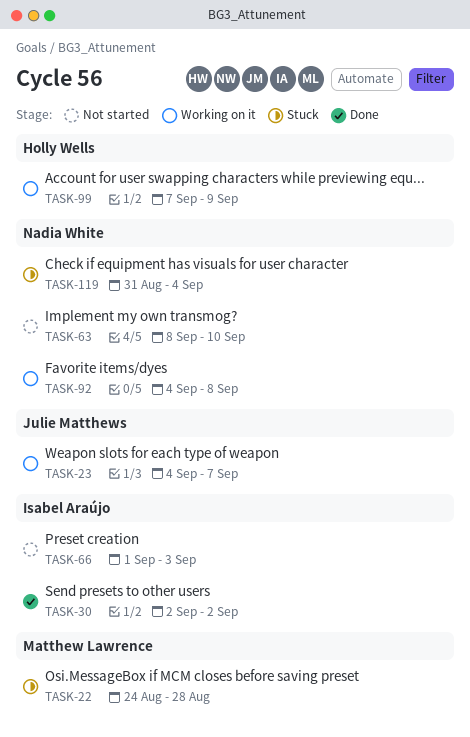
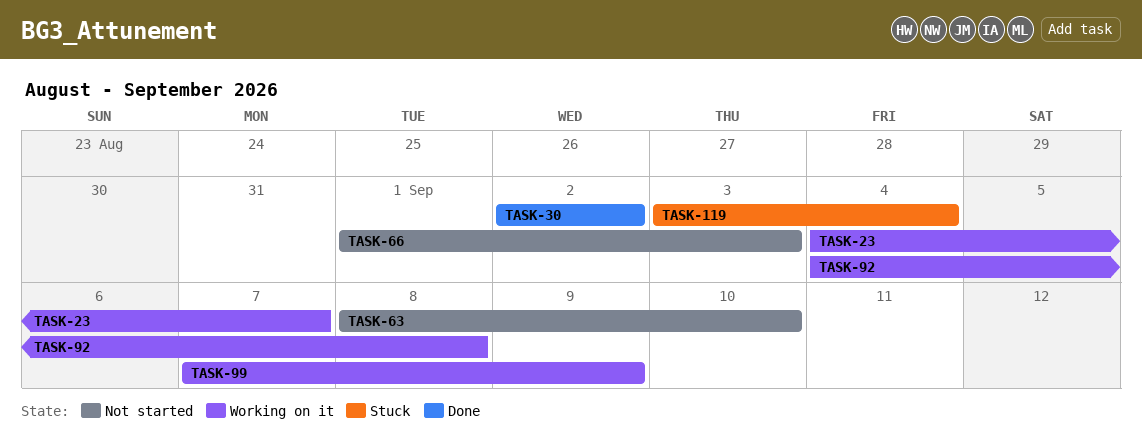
TASK-22: present -> none
TASK-119, start: Aug 31 -> Sep 3

